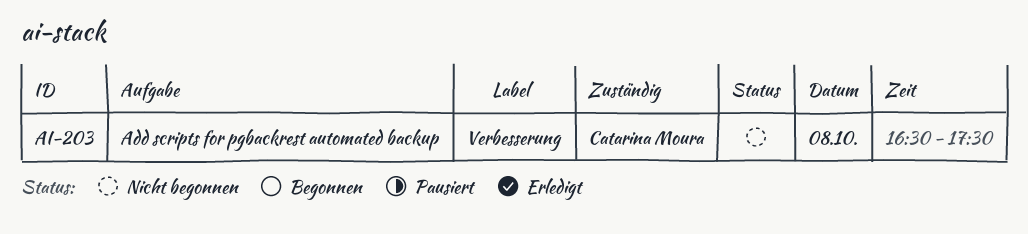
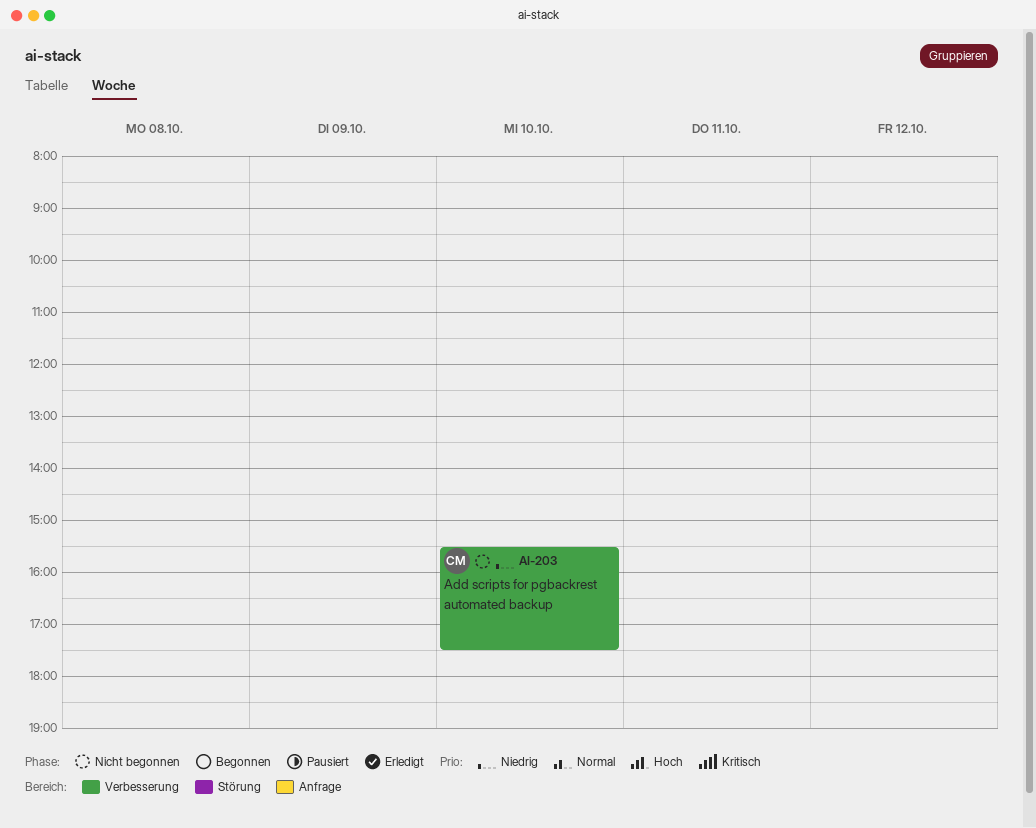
AI-203, day: Oct 8 -> Oct 10
AI-203, begins: 16:30 -> 15:30

